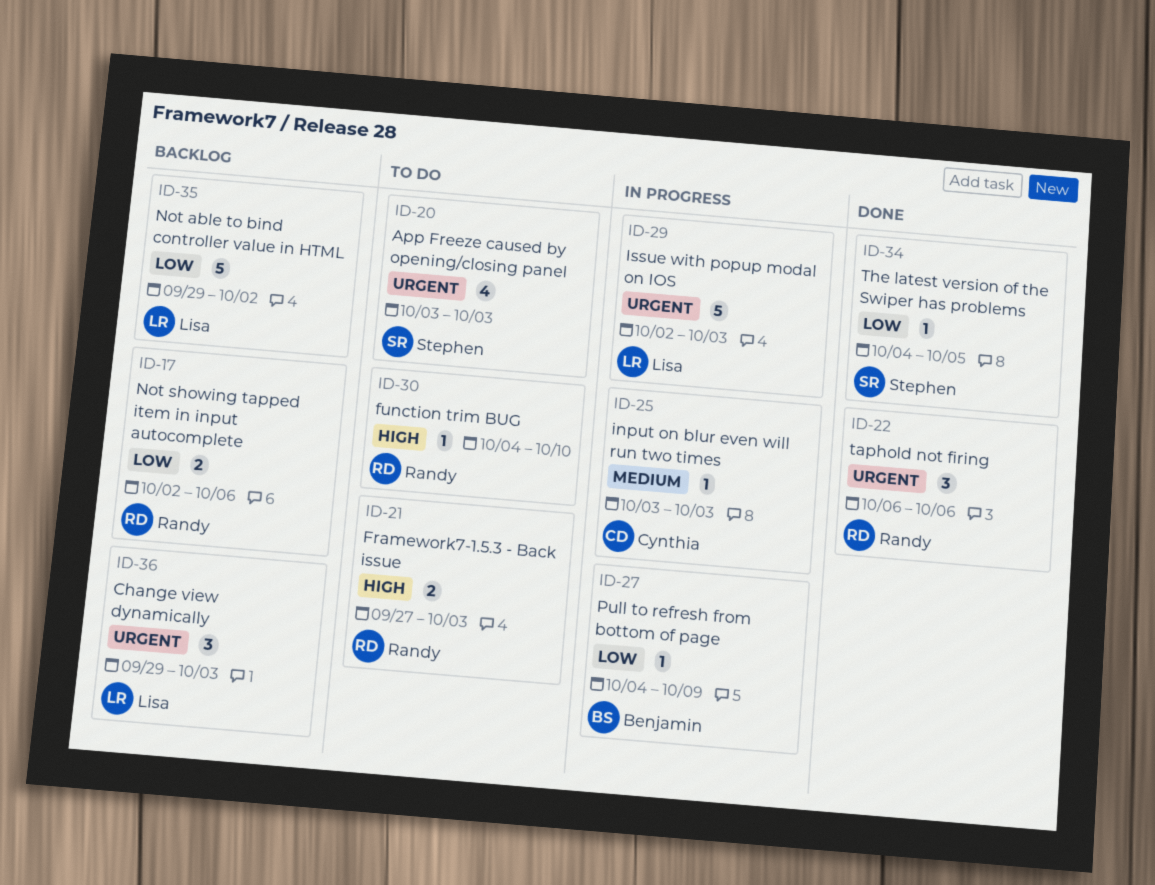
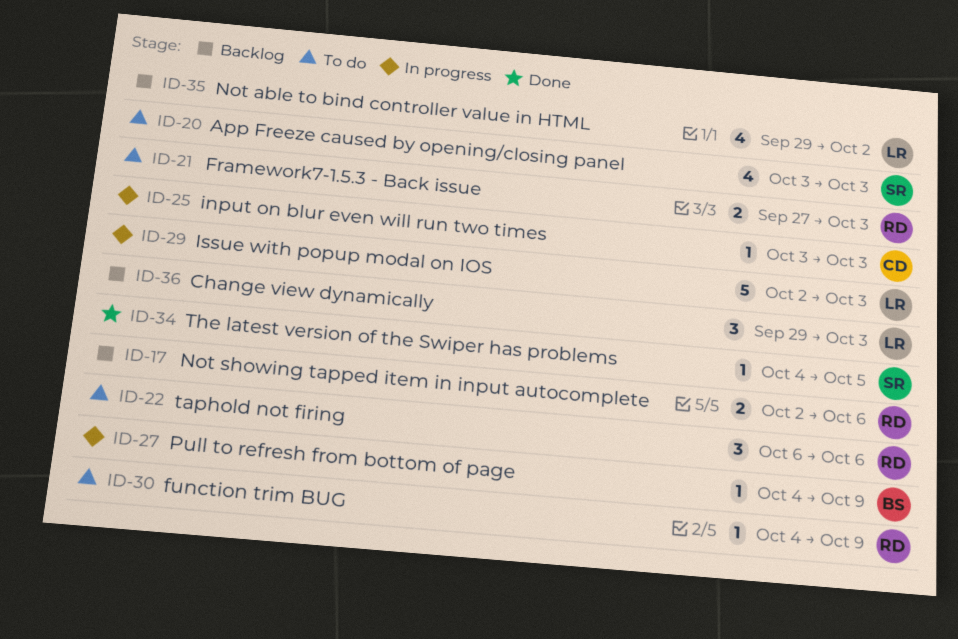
ID-22, status: Done -> To do
ID-30, due: Oct 10 -> Oct 9
ID-35, estimate: 5 -> 4

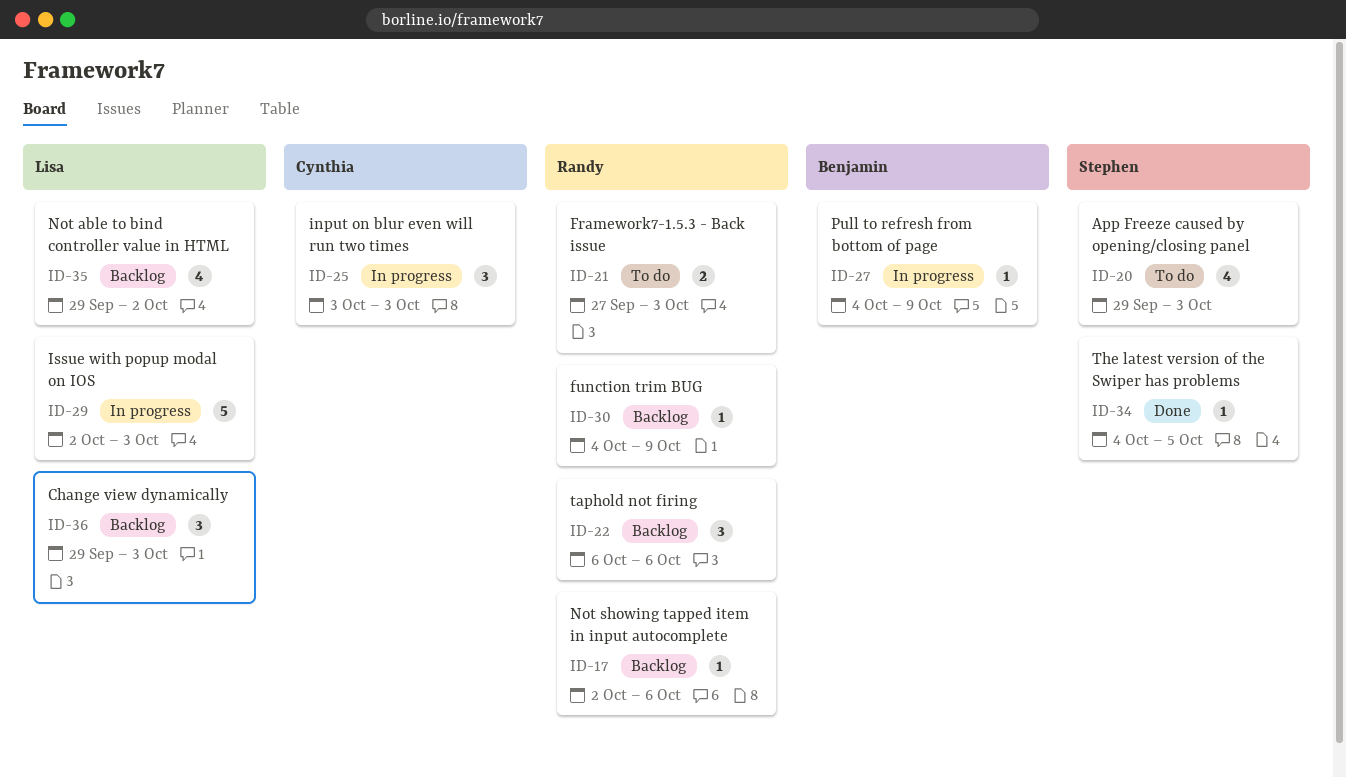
ID-17, estimate: 2 -> 1
ID-20, start: Oct 3 -> Sep 29
ID-22, status: To do -> Backlog
ID-25, estimate: 1 -> 3
ID-30, status: To do -> Backlog

